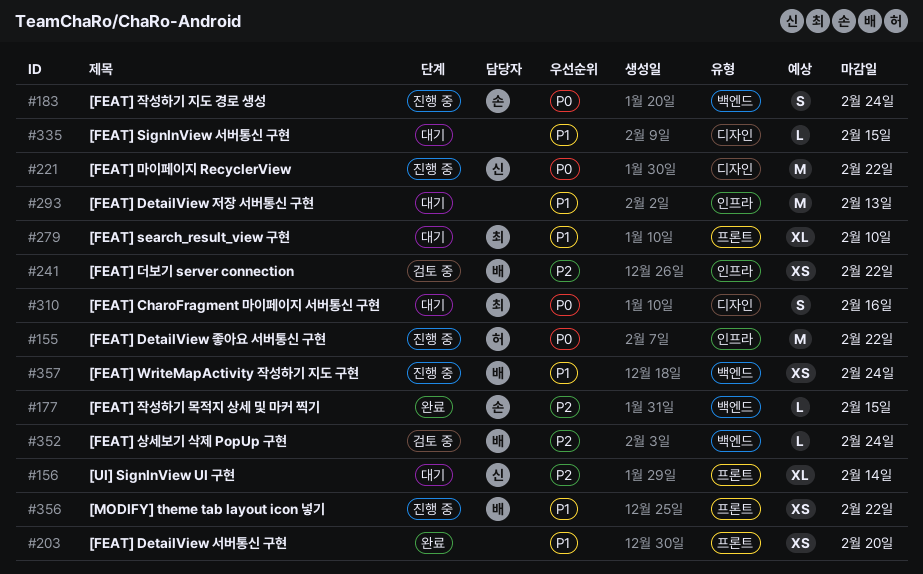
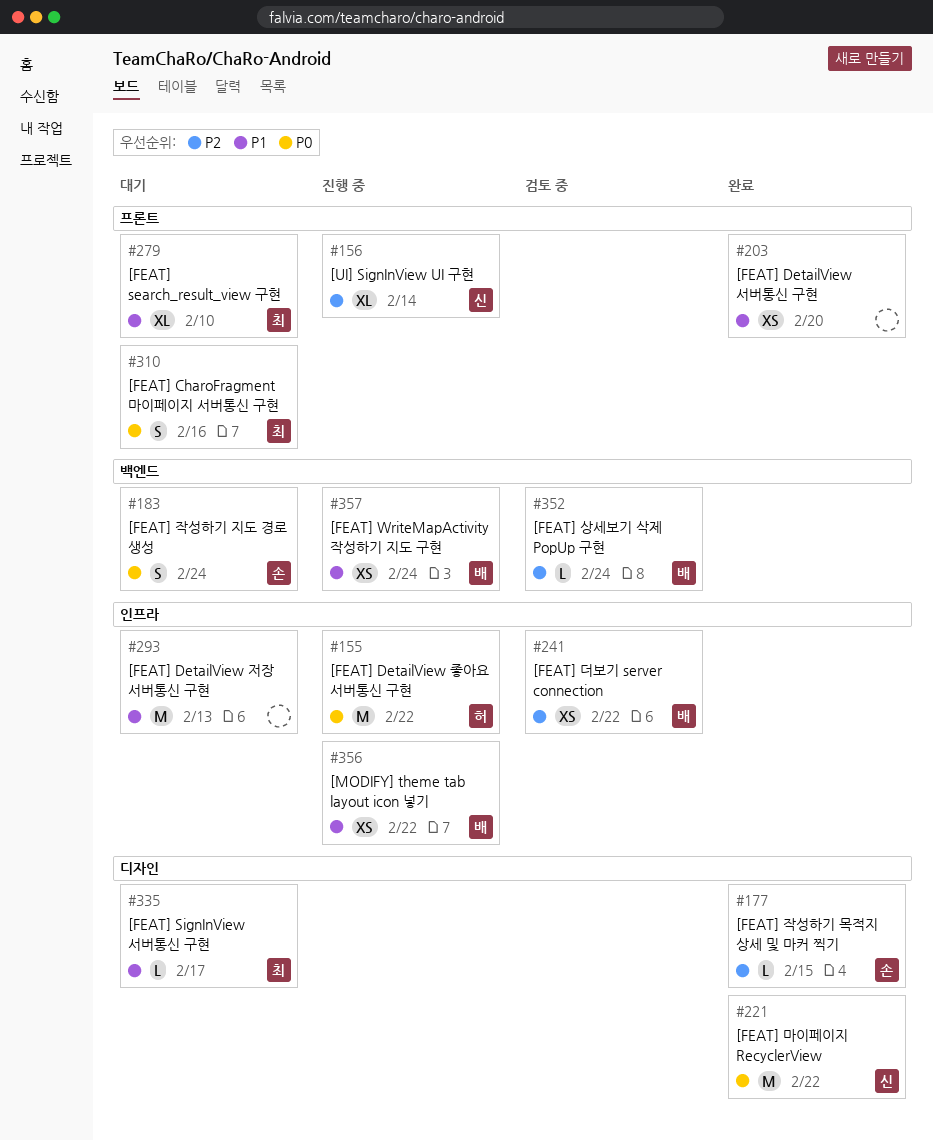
#156, status: 대기 -> 진행 중
#177, label: 백엔드 -> 디자인
#183, status: 진행 중 -> 대기
#221, status: 진행 중 -> 완료
#310, label: 디자인 -> 프론트
#335, owner: none -> 최
#335, due: Feb 15 -> Feb 17
#356, label: 프론트 -> 인프라

